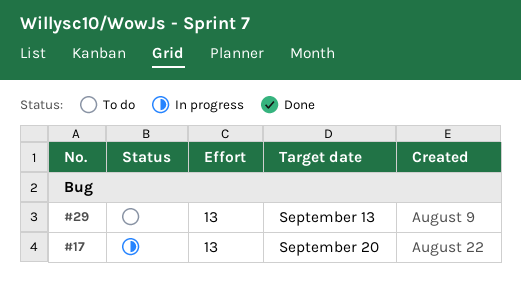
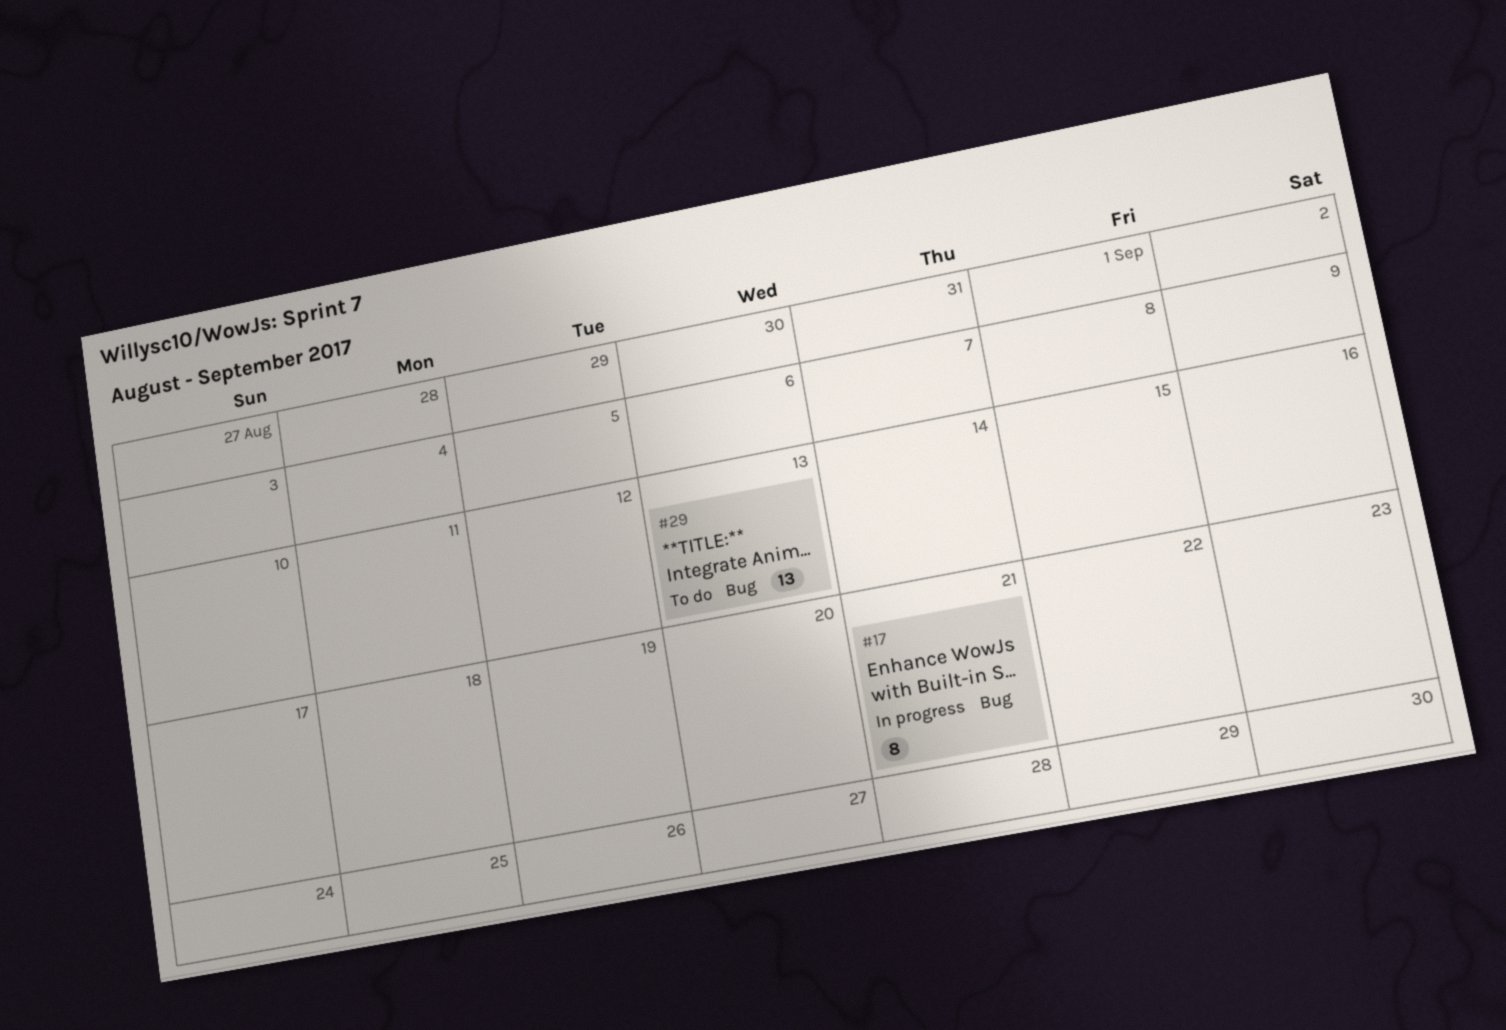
#17, estimate: 13 -> 8
#17, due: Sep 20 -> Sep 21

